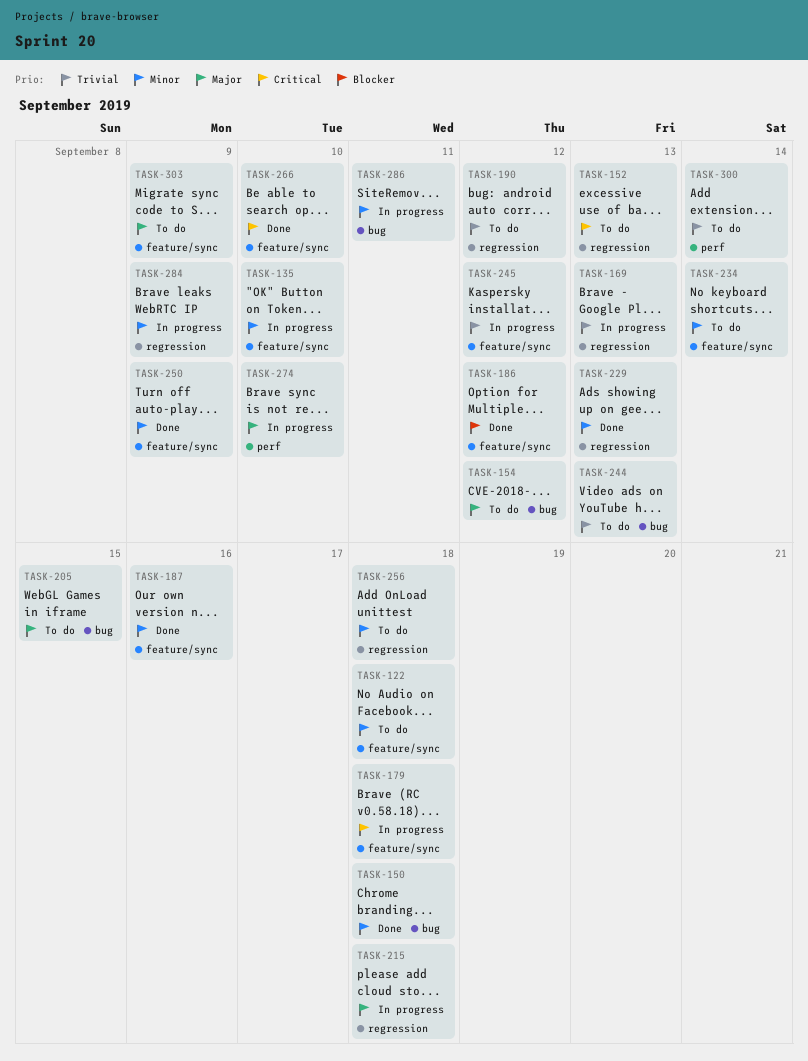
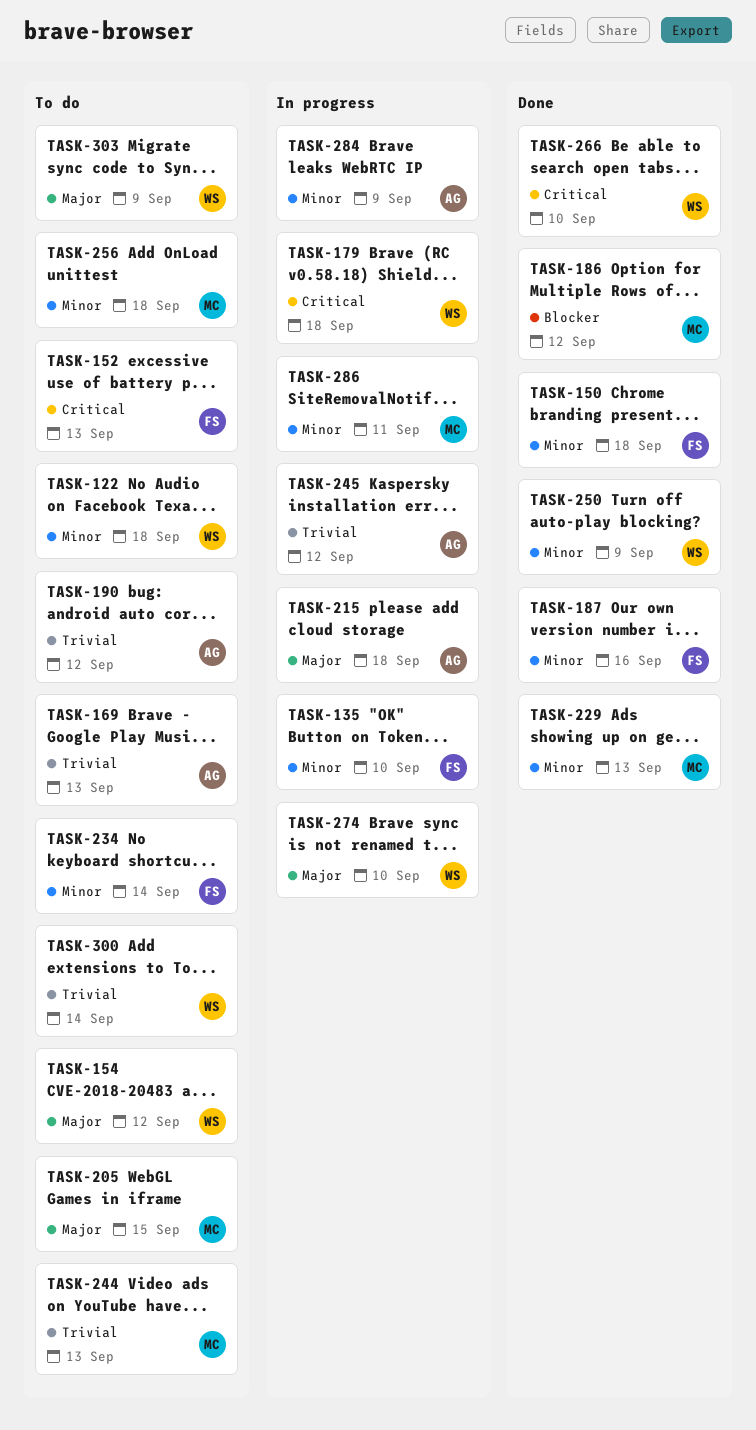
TASK-169, status: In progress -> To do

